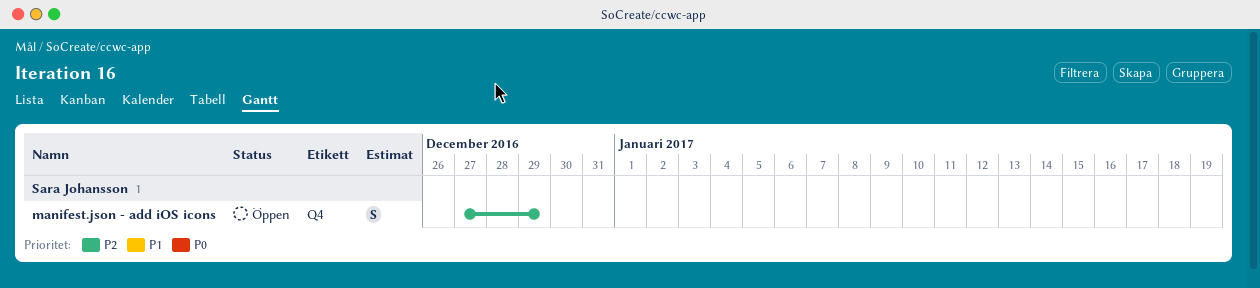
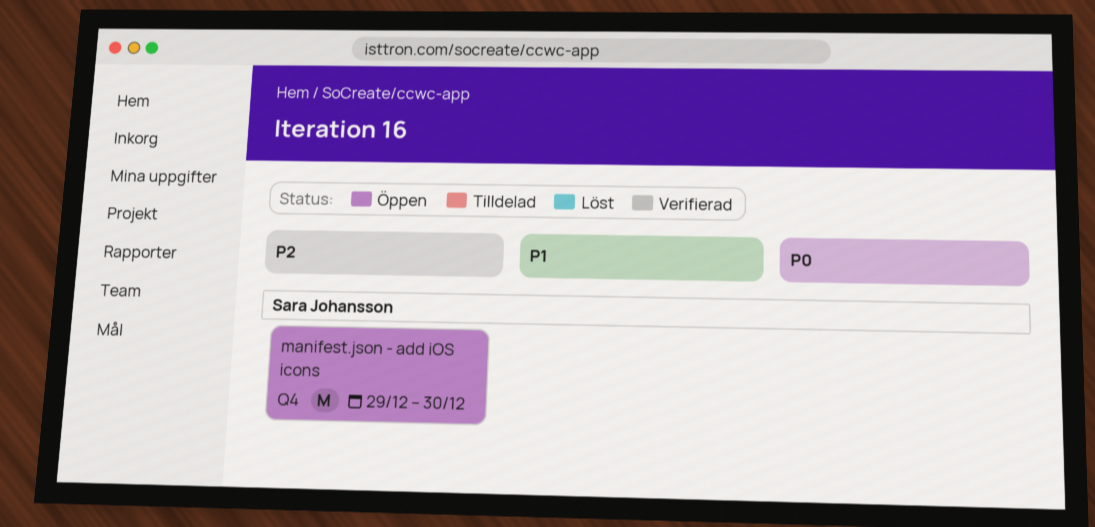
manifest.json - add iOS icons, estimate: S -> M
manifest.json - add iOS icons, start: Dec 27 -> Dec 29
manifest.json - add iOS icons, due: Dec 29 -> Dec 30

